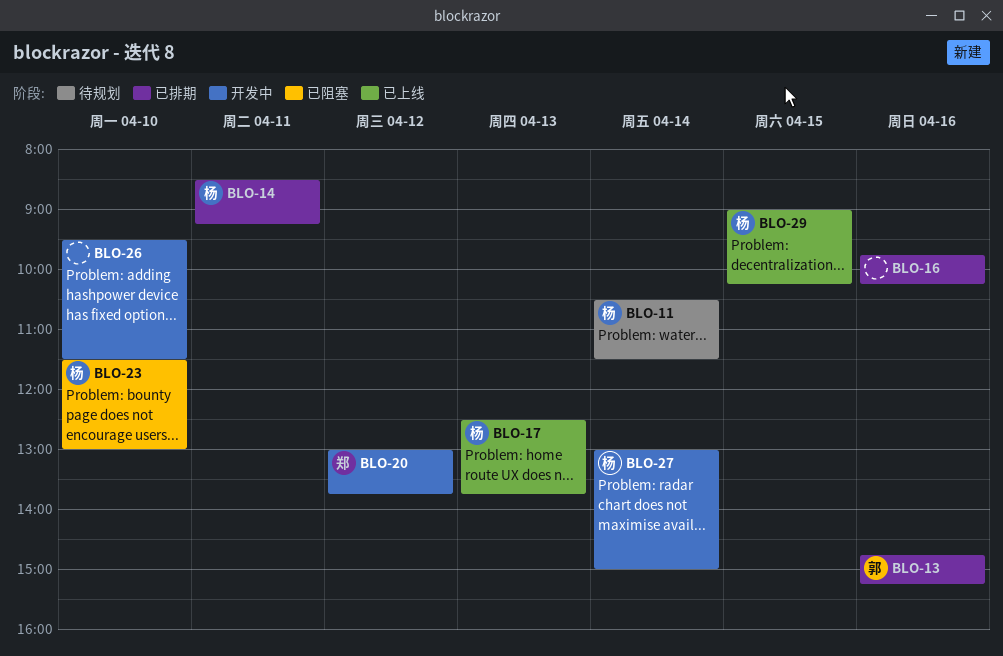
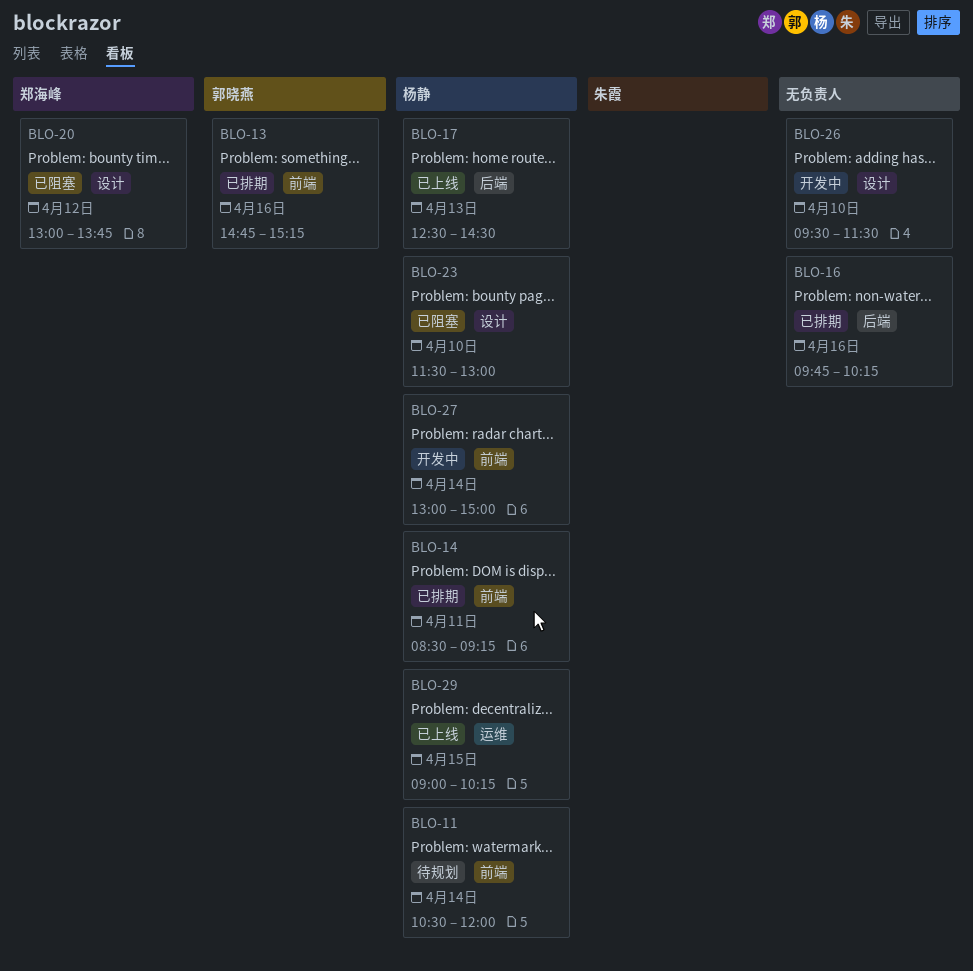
BLO-11, ends: 11:30 -> 12:00
BLO-17, ends: 13:45 -> 14:30
BLO-20, status: 开发中 -> 已阻塞

